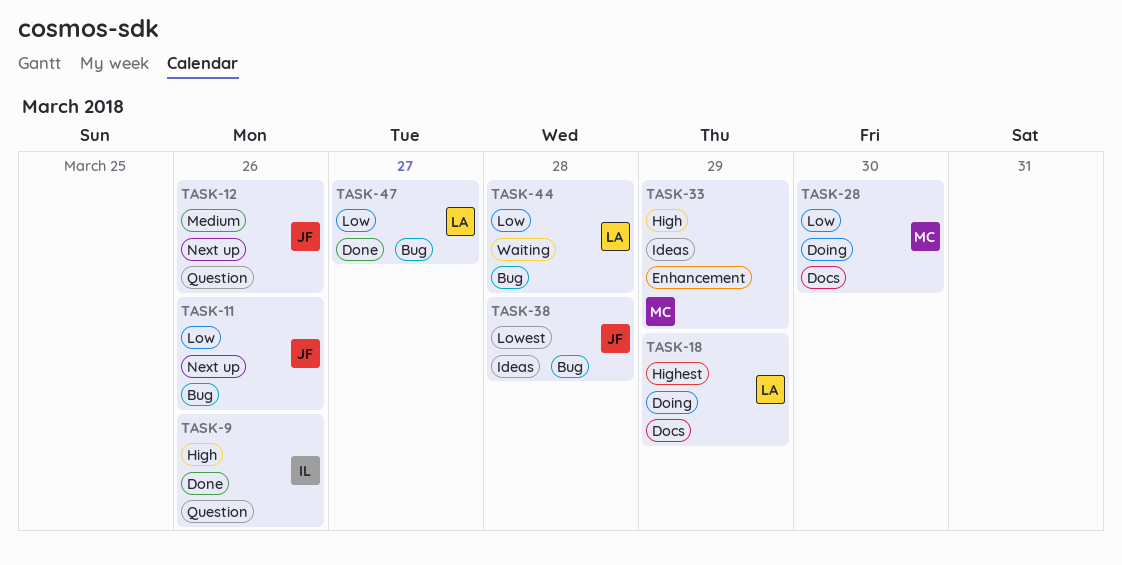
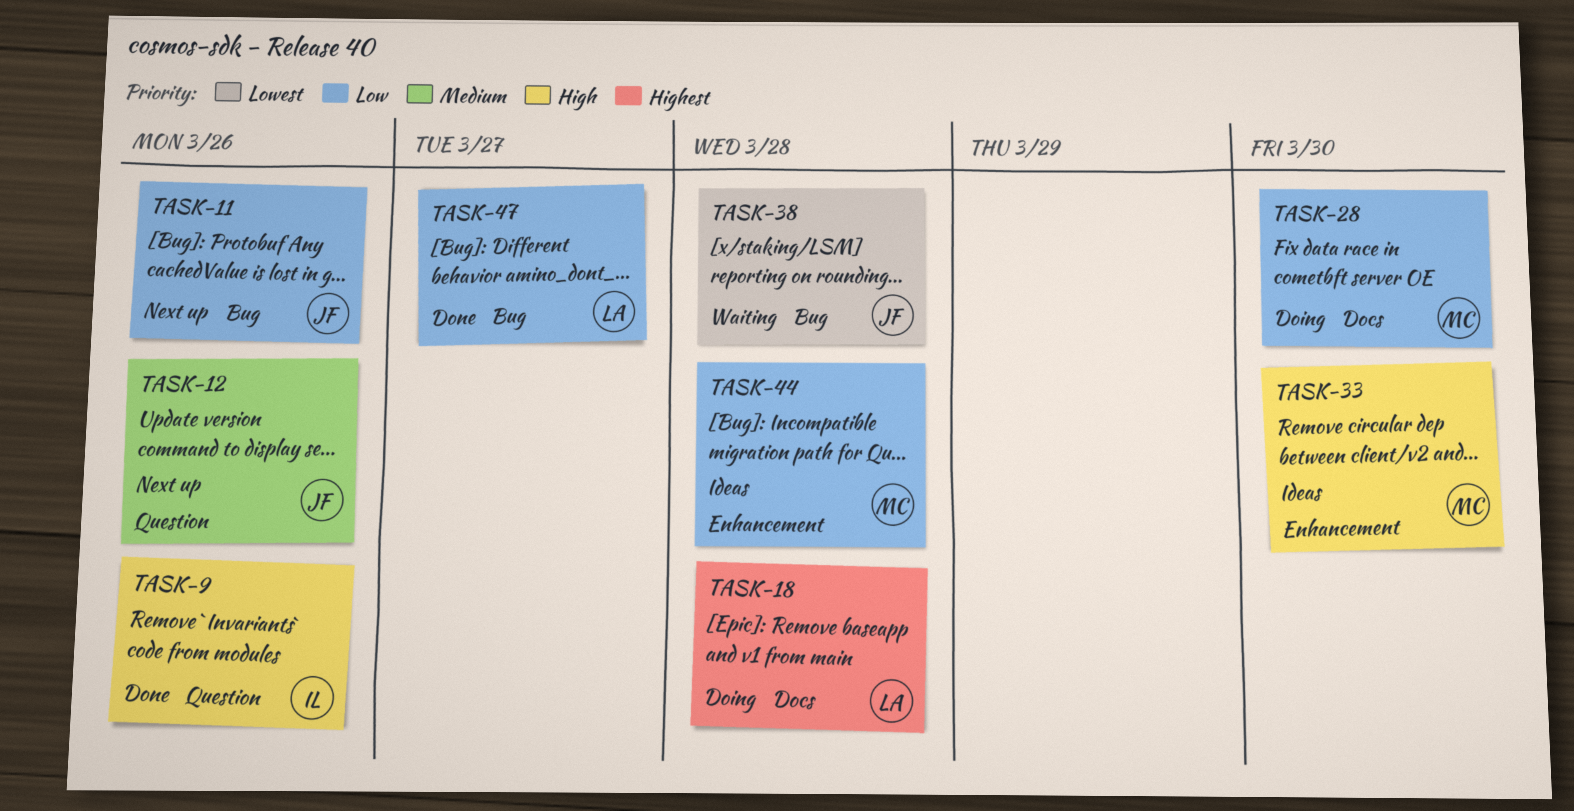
TASK-18, due: Mar 29 -> Mar 28
TASK-33, due: Mar 29 -> Mar 30
TASK-38, status: Ideas -> Waiting
TASK-44, status: Waiting -> Ideas
TASK-44, owner: LA -> MC
TASK-44, label: Bug -> Enhancement

